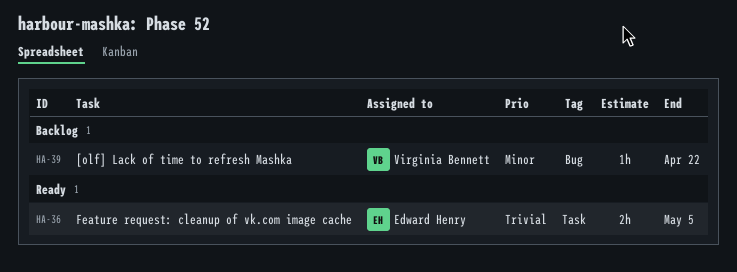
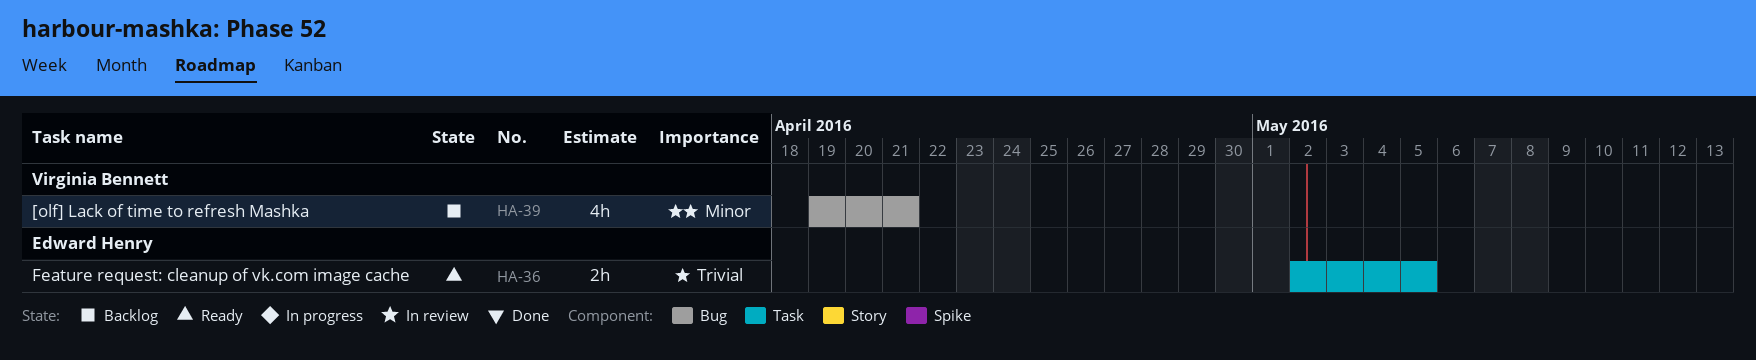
HA-39, estimate: 1h -> 4h
HA-39, due: Apr 22 -> Apr 21

